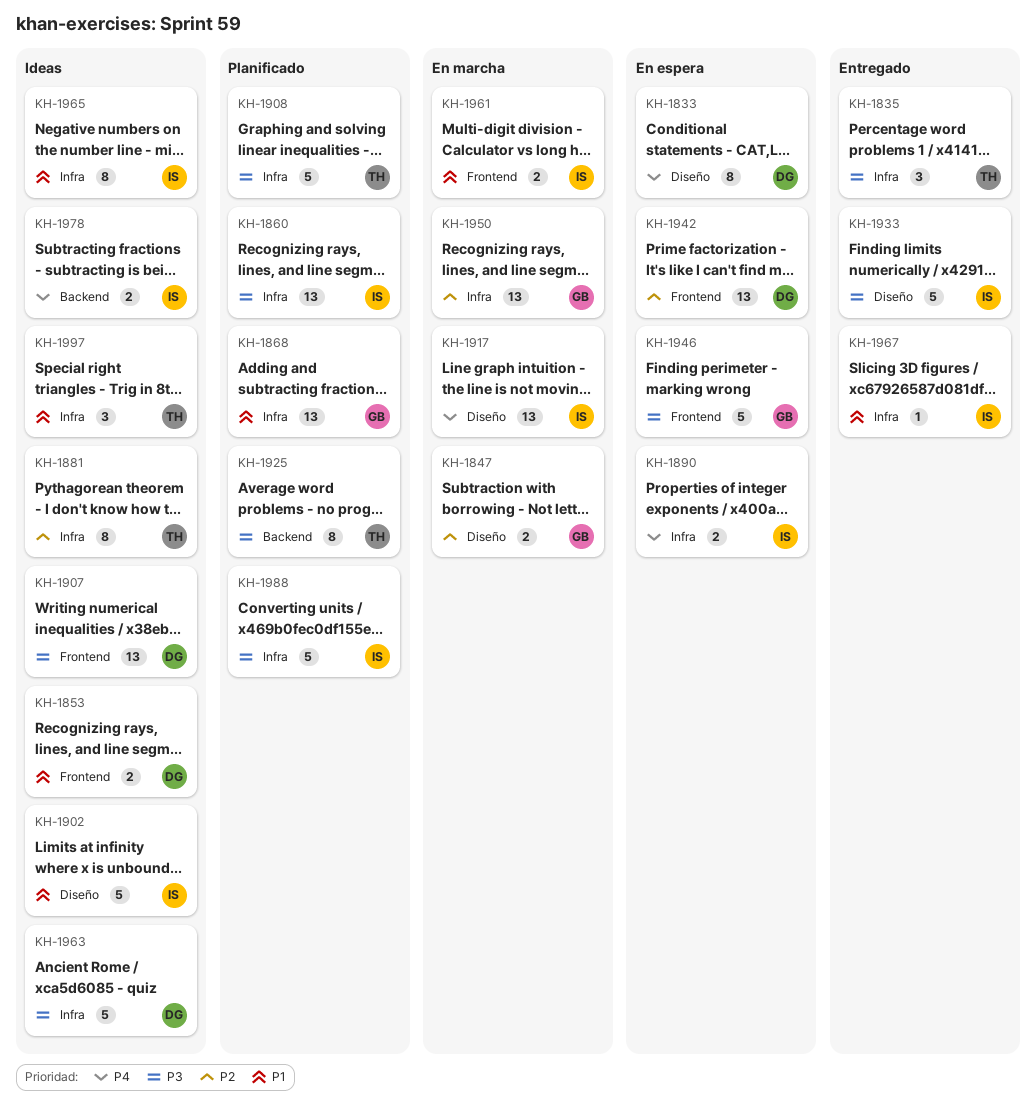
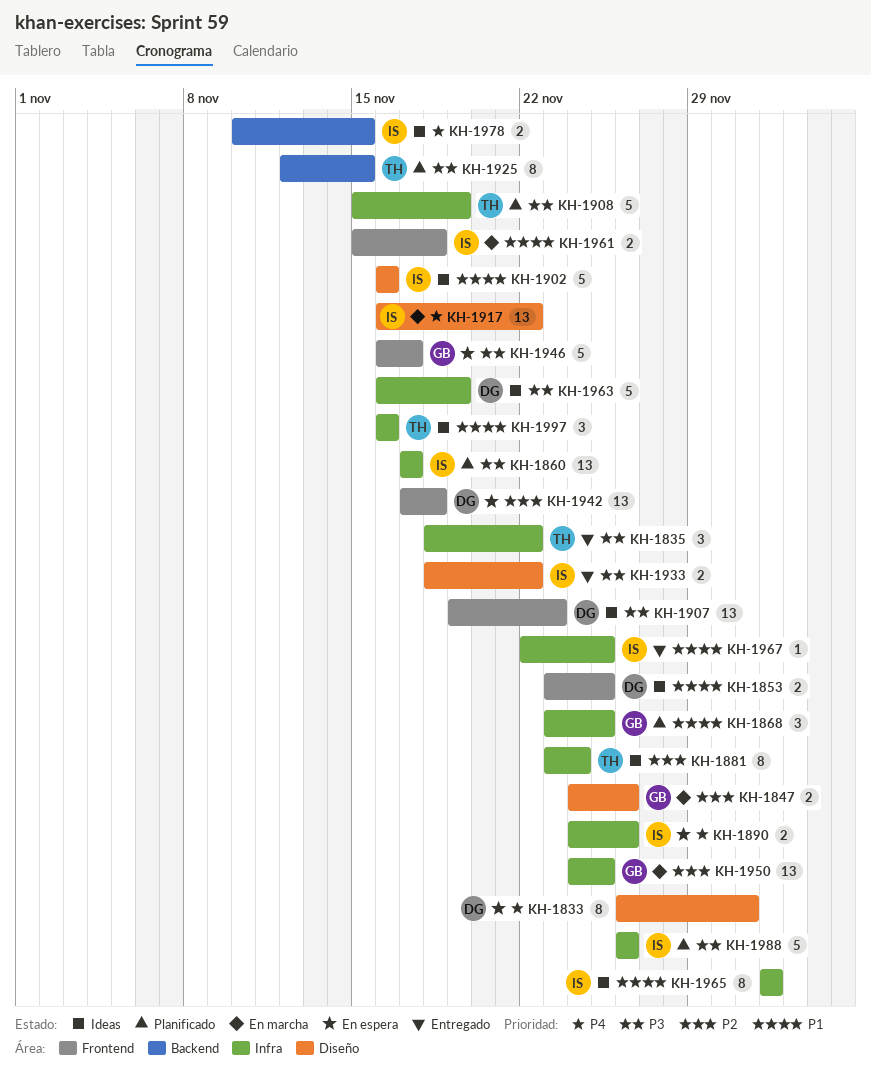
KH-1868, estimate: 13 -> 3
KH-1933, estimate: 5 -> 2

